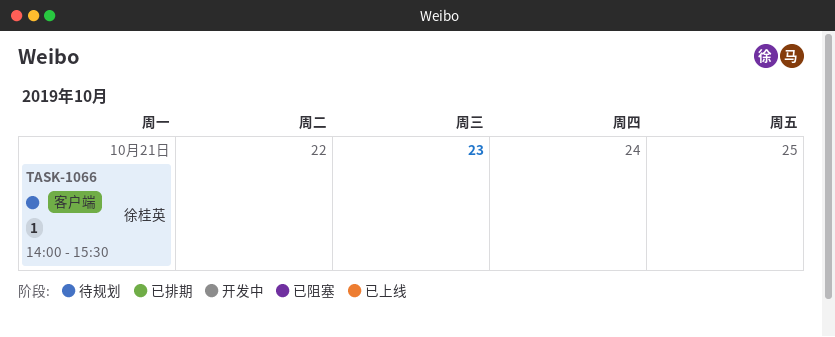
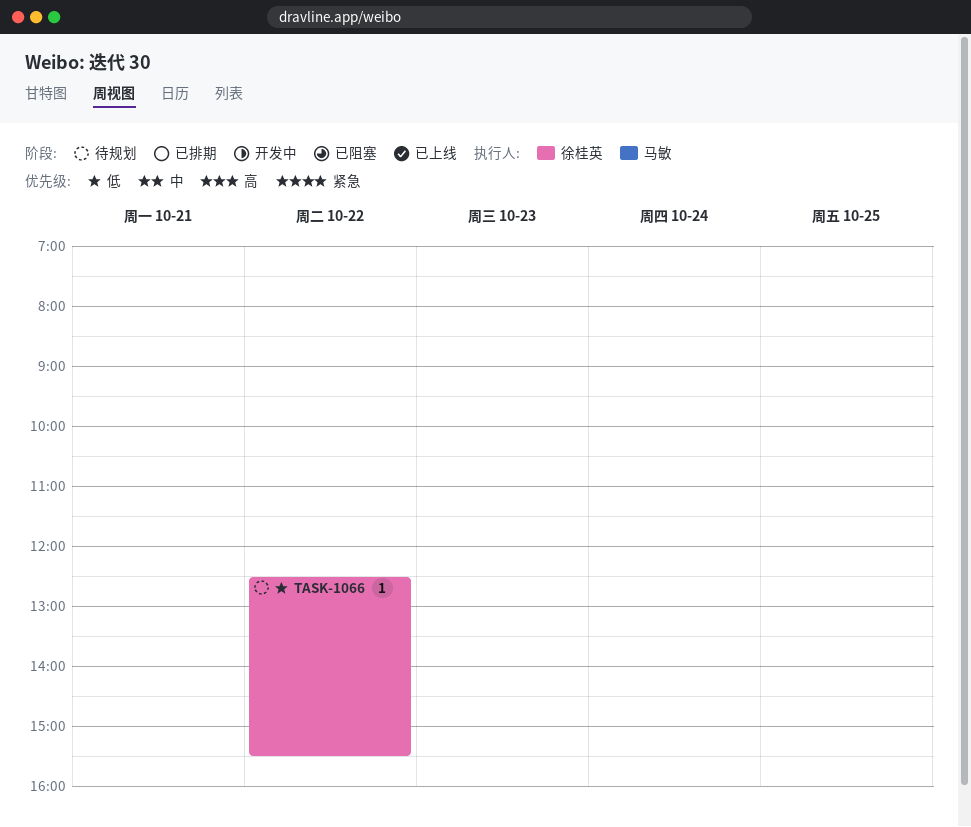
TASK-1066, day: Oct 21 -> Oct 22
TASK-1066, begins: 14:00 -> 12:30

